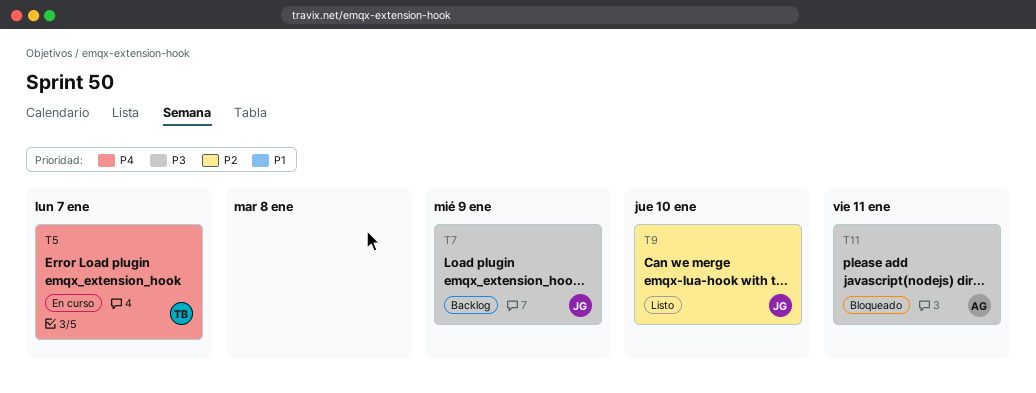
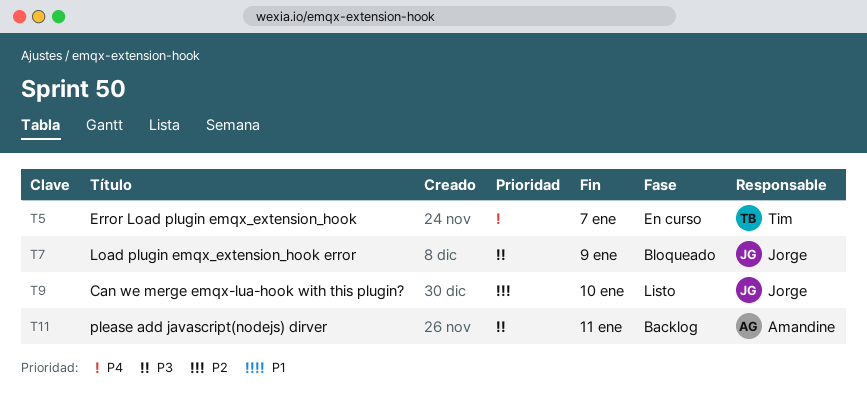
T7, status: Backlog -> Bloqueado
T11, status: Bloqueado -> Backlog

